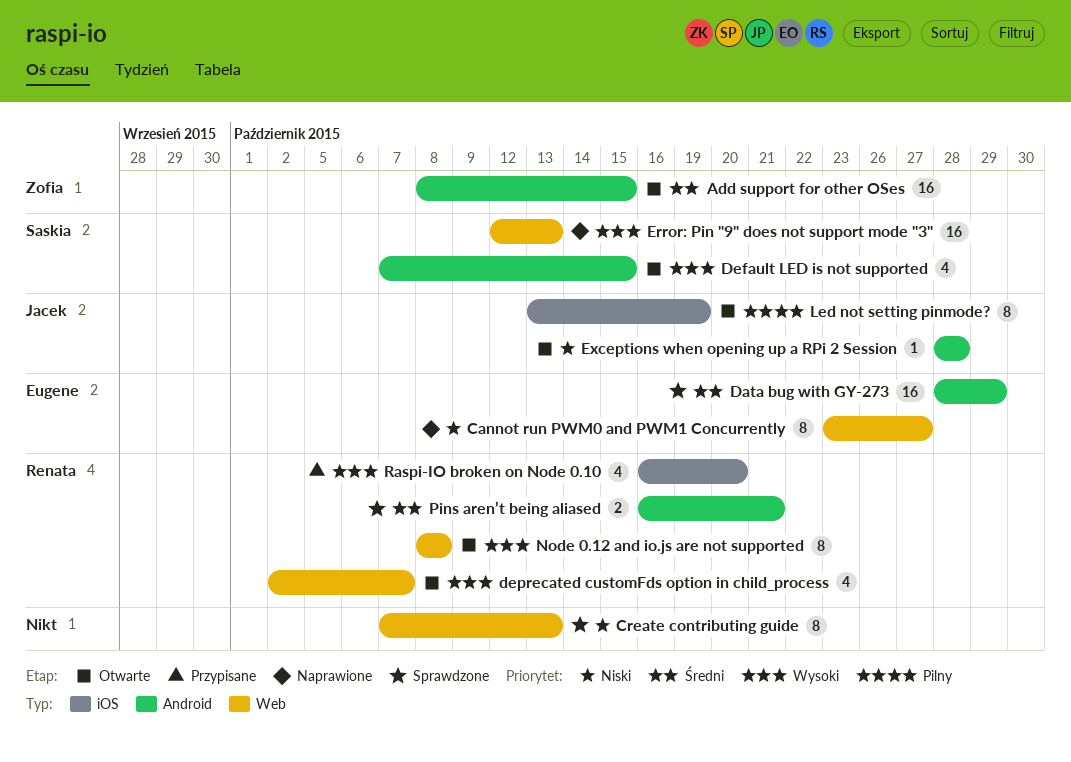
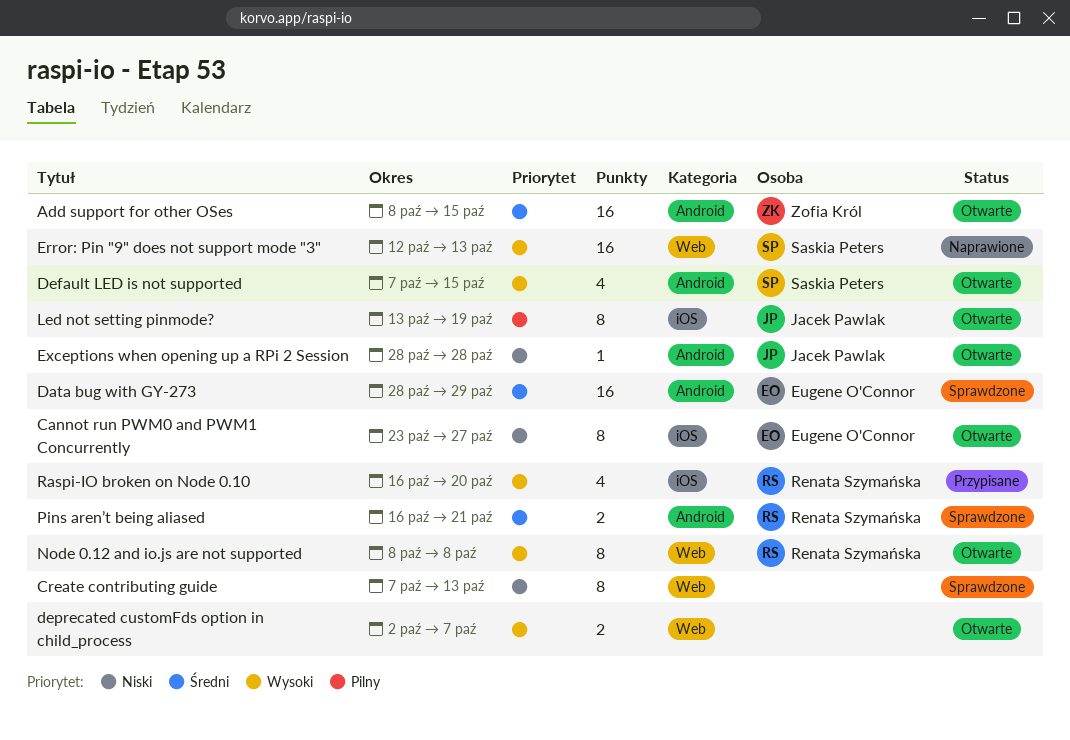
Cannot run PWM0 and PWM1 Concurrently, status: Naprawione -> Otwarte
Cannot run PWM0 and PWM1 Concurrently, label: Web -> iOS
deprecated customFds option in child_process, owner: Renata Szymańska -> none
deprecated customFds option in child_process, estimate: 4 -> 2

